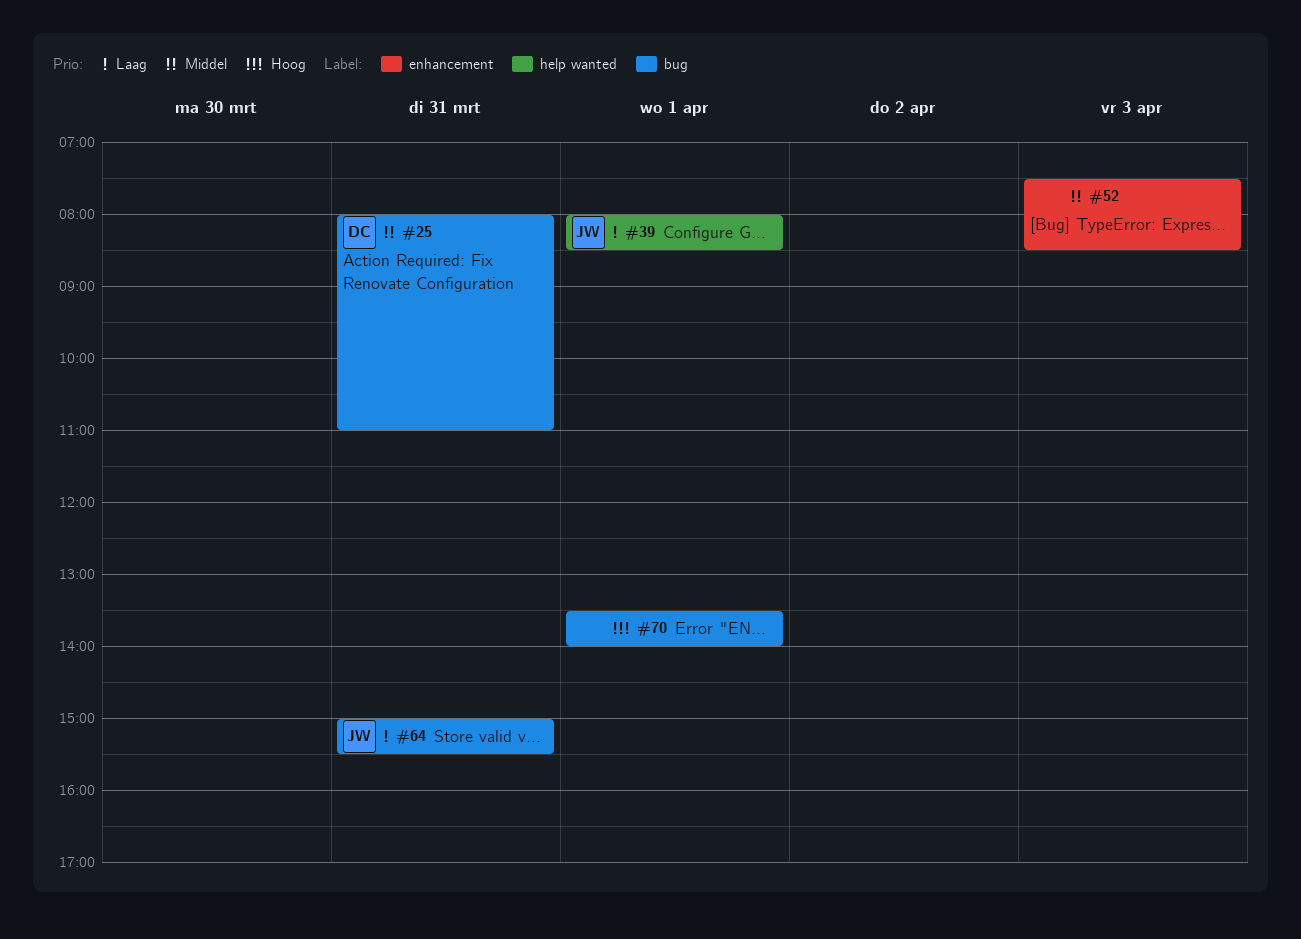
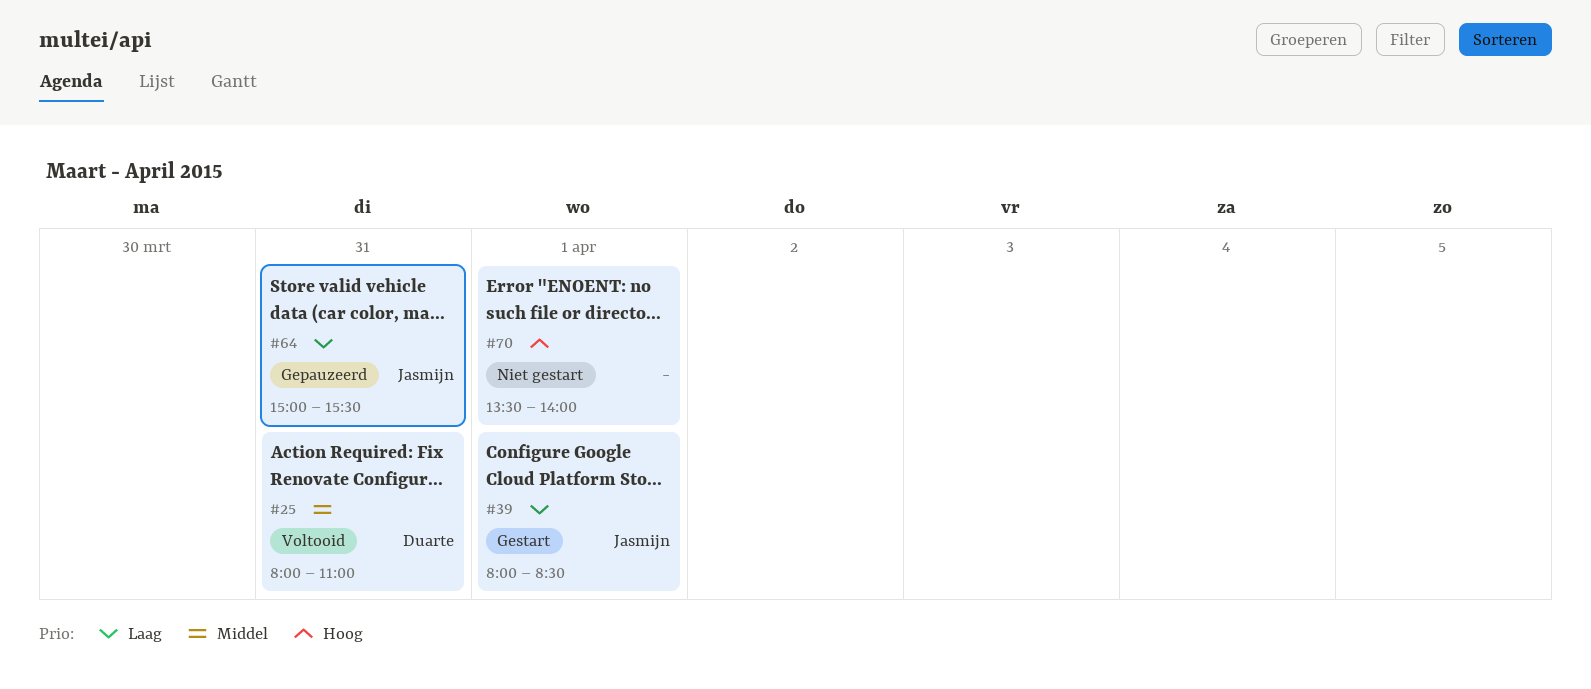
#52: present -> none

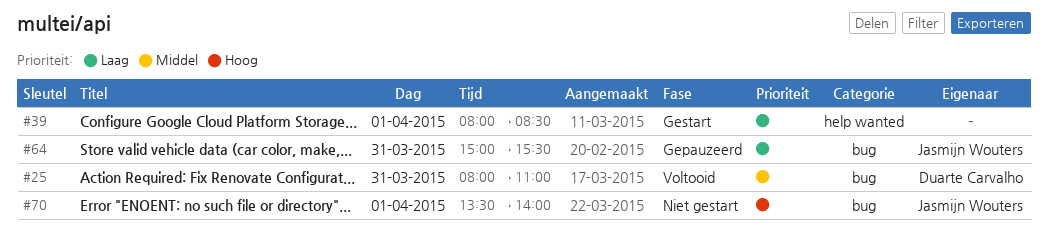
#39, owner: Jasmijn Wouters -> none
#70, owner: none -> Jasmijn Wouters

